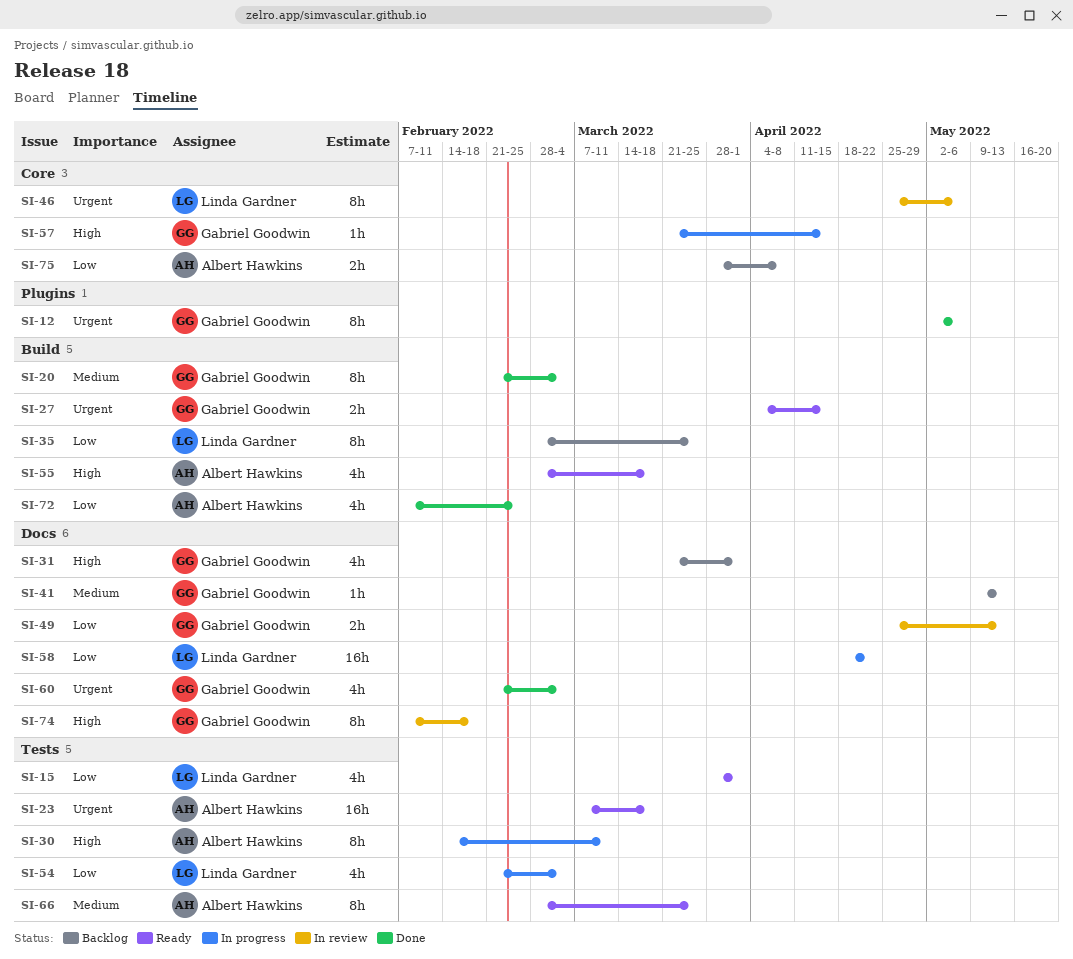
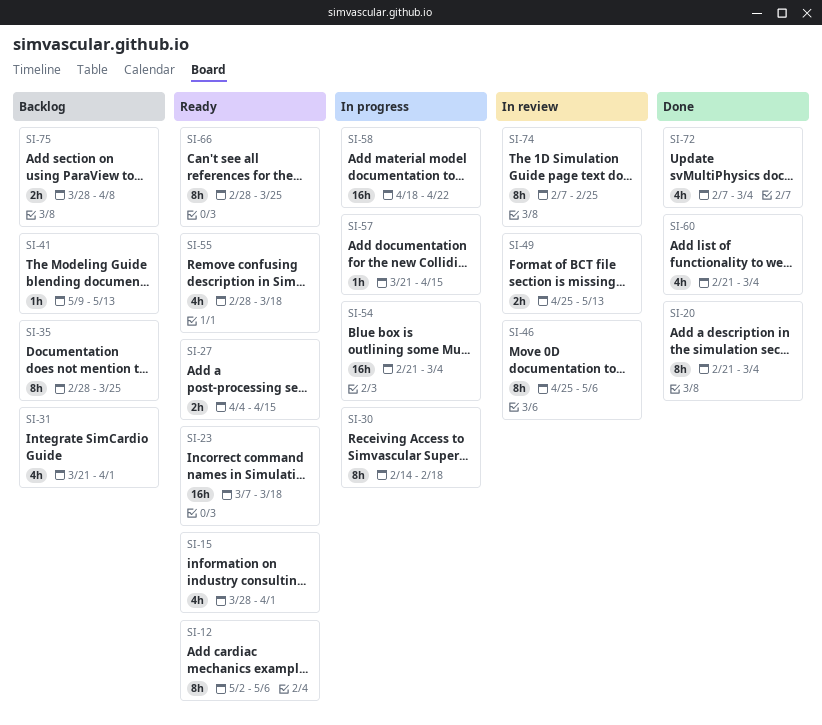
SI-12, status: Done -> Ready
SI-30, due: Mar 11 -> Feb 18
SI-54, estimate: 4h -> 16h
SI-72, due: Feb 25 -> Mar 4
SI-74, due: Feb 18 -> Feb 25

